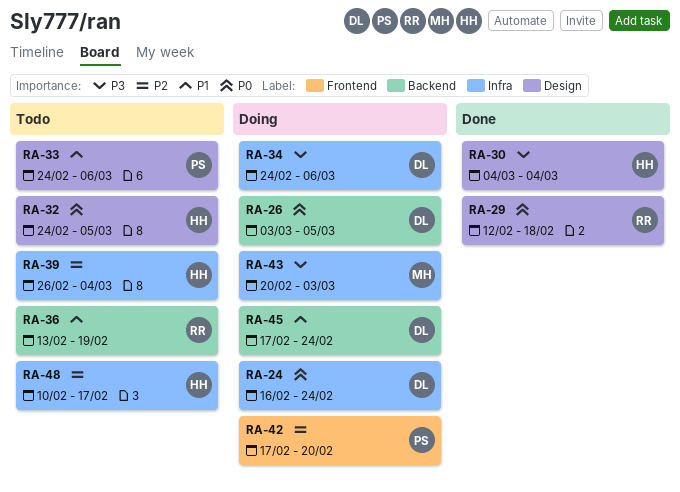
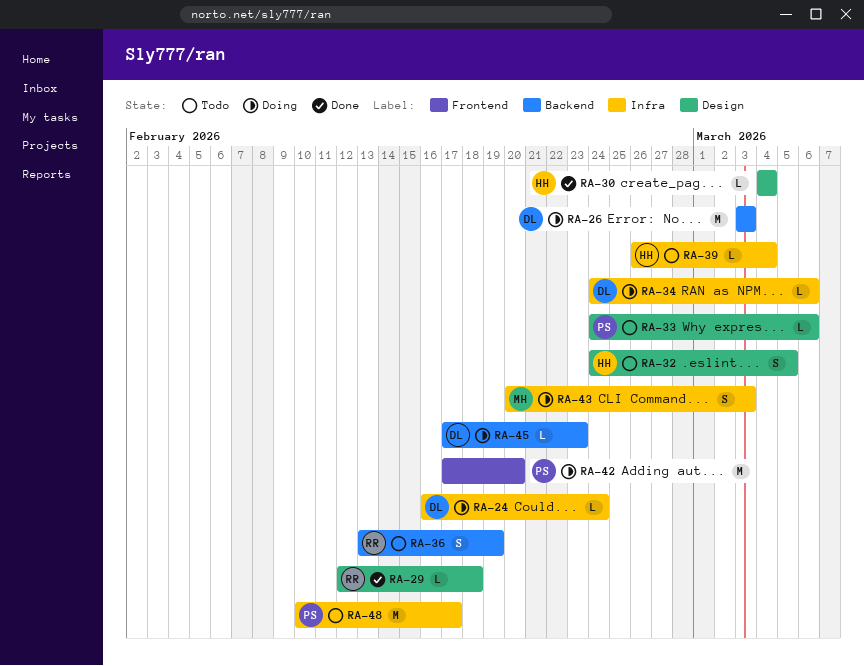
RA-26, due: Mar 5 -> Mar 3
RA-45, due: Feb 24 -> Feb 23
RA-48, owner: HH -> PS

